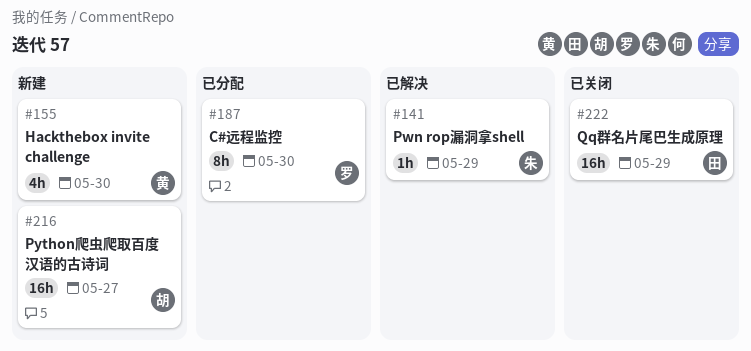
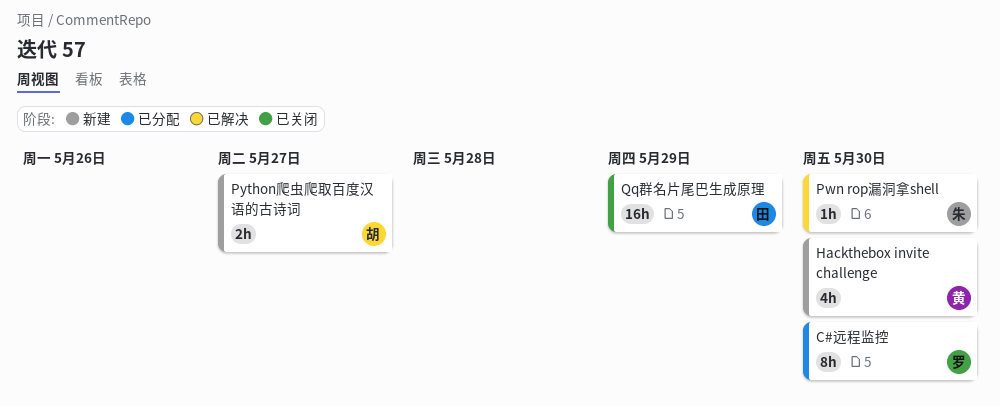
Pwn rop漏洞拿shell, due: May 29 -> May 30
Python爬虫爬取百度汉语的古诗词, estimate: 16h -> 2h

